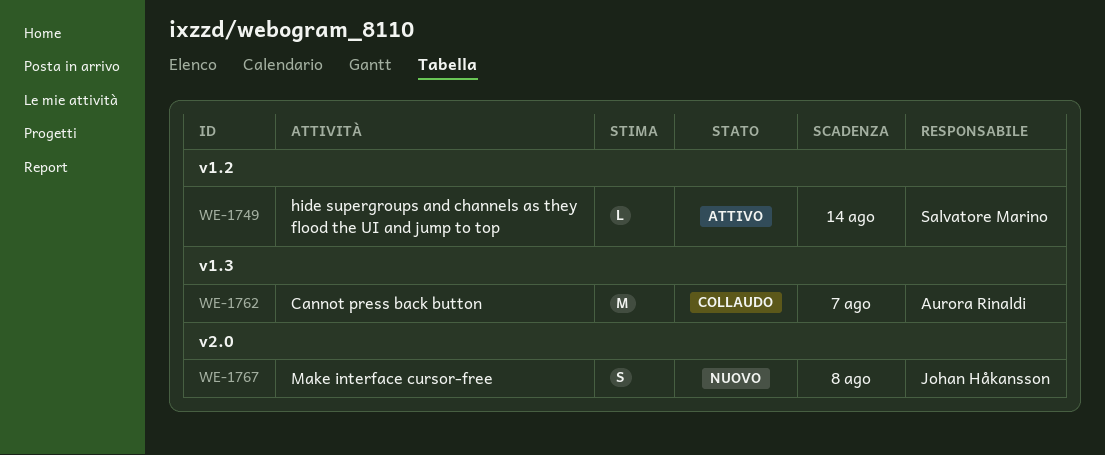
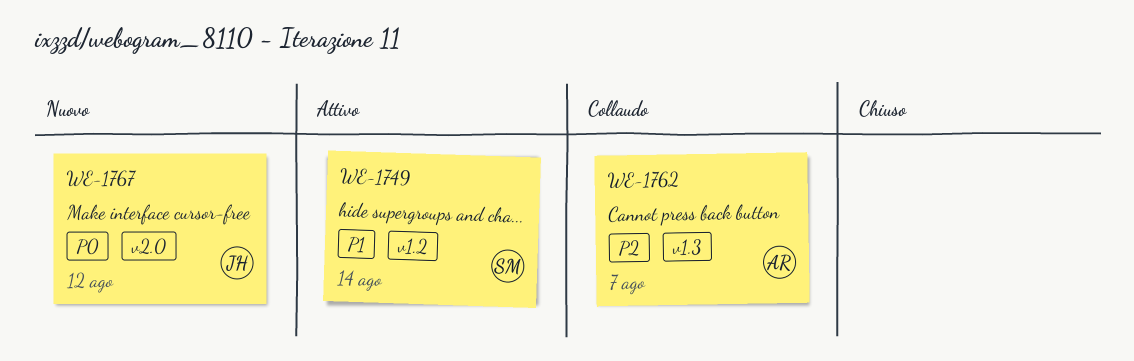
WE-1767, due: Aug 8 -> Aug 12

